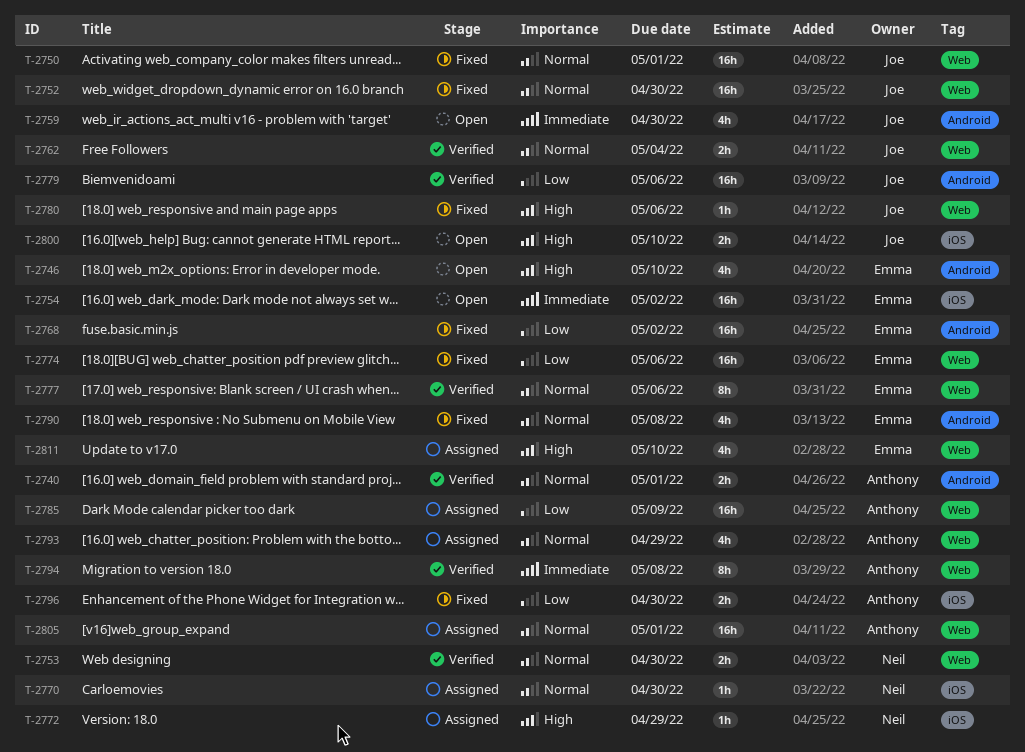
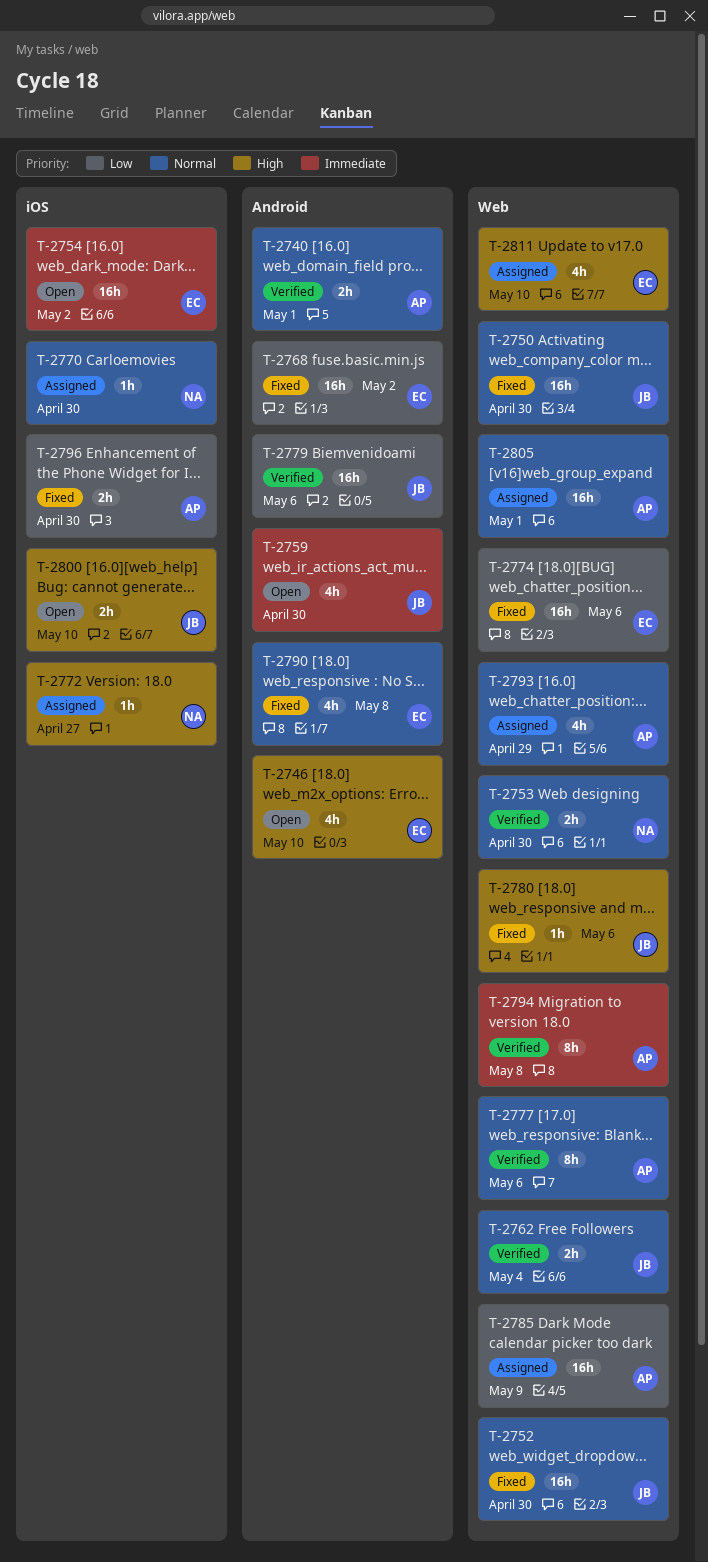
T-2750, due: May 1 -> Apr 30
T-2772, due: Apr 29 -> Apr 27
T-2777, owner: Emma -> Anthony

